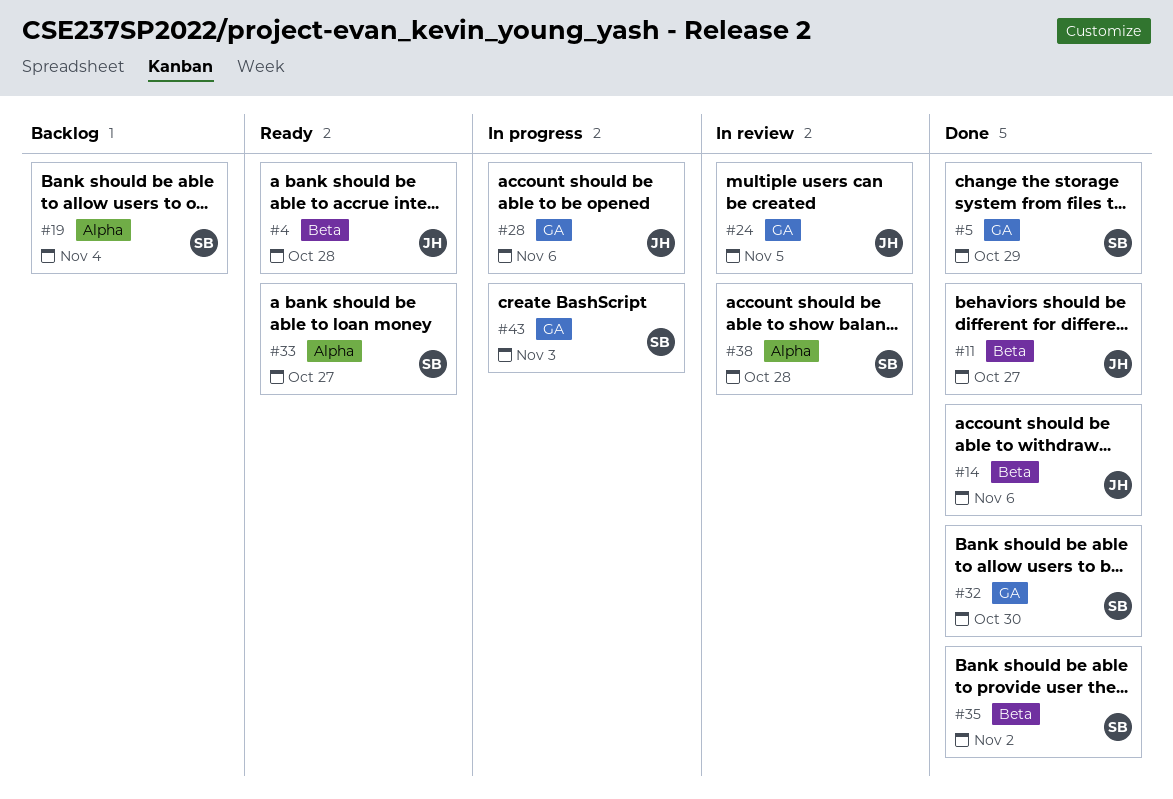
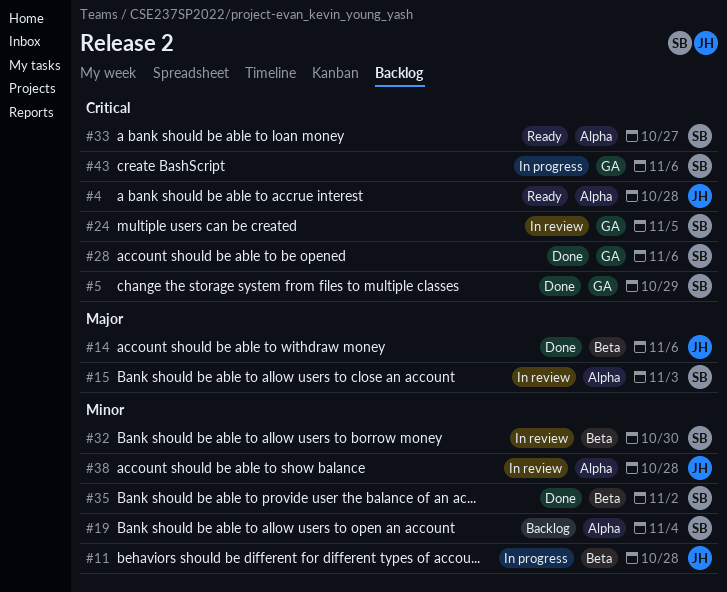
#4, label: Beta -> Alpha
#11, status: Done -> In progress
#11, due: Oct 27 -> Oct 28
#15: none -> present
#24, owner: JH -> SB
#28, status: In progress -> Done
#28, owner: JH -> SB
#32, status: Done -> In review
#32, label: GA -> Beta
#38, owner: SB -> JH
#43, due: Nov 3 -> Nov 6

